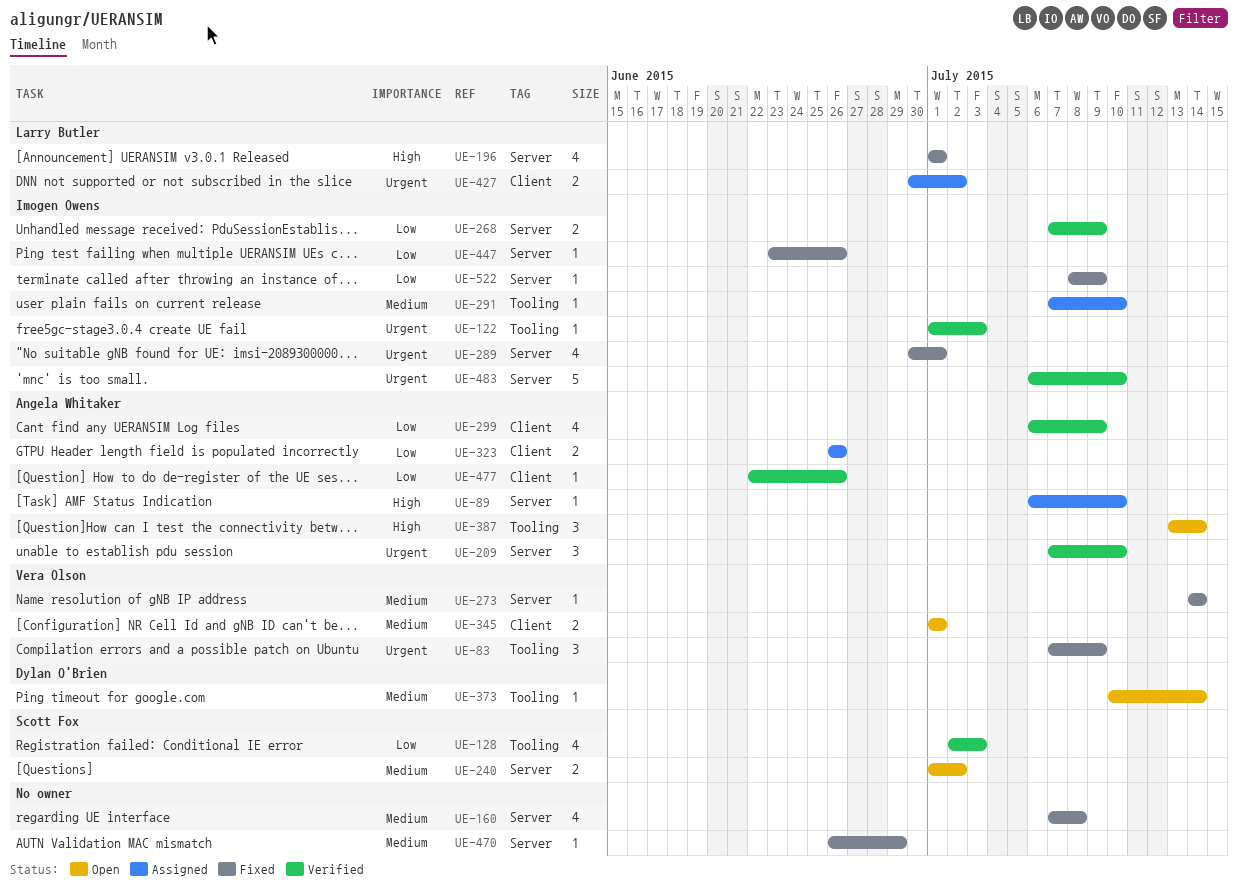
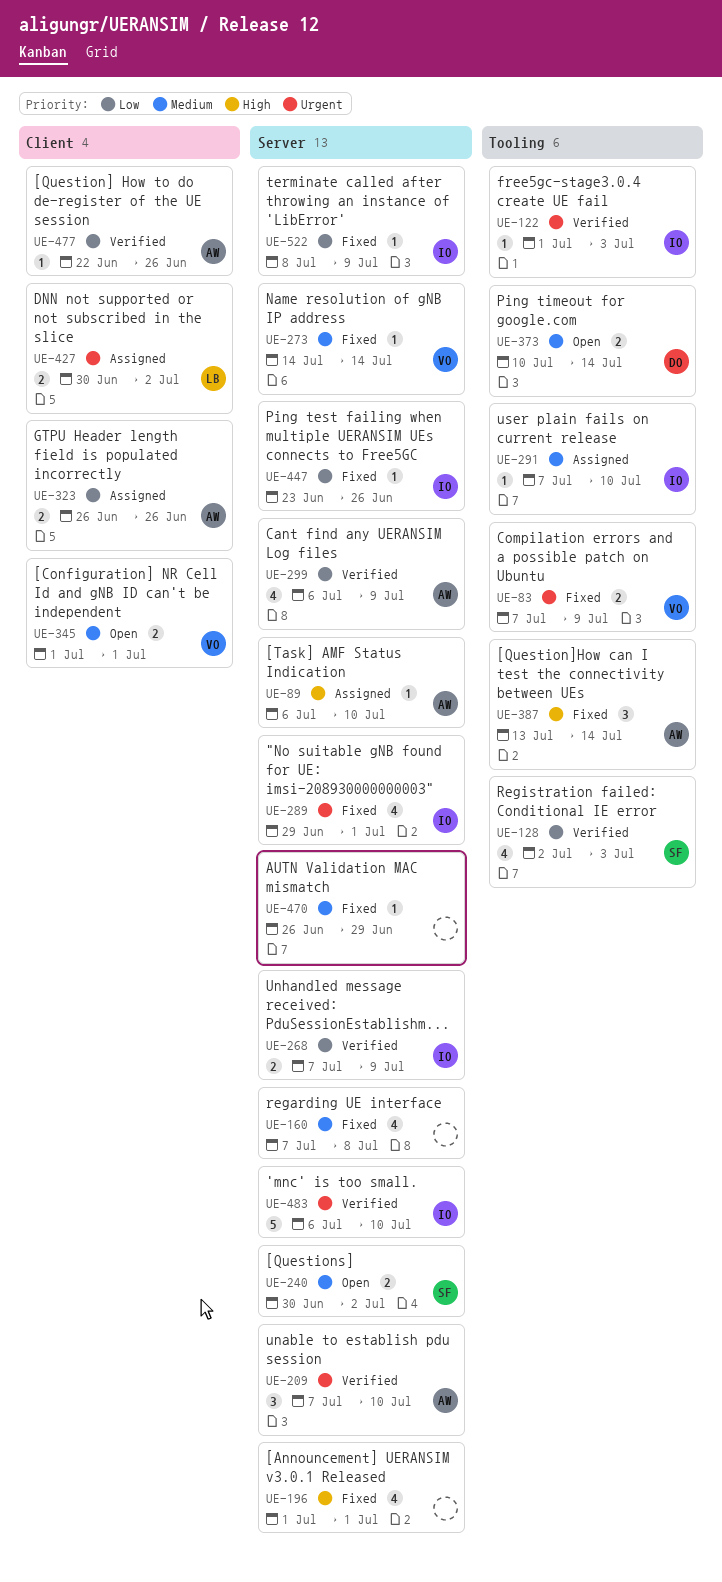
UE-83, estimate: 3 -> 2
UE-196, owner: Larry Butler -> none
UE-240, start: Jul 1 -> Jun 30
UE-289, start: Jun 30 -> Jun 29
UE-299, label: Client -> Server
UE-373, estimate: 1 -> 2
UE-387, status: Open -> Fixed

